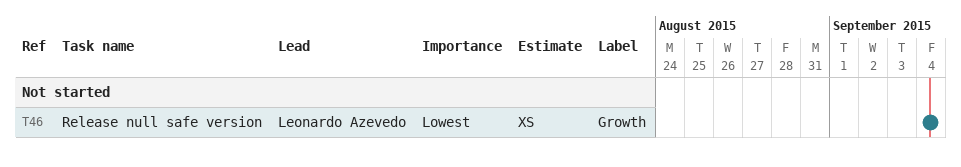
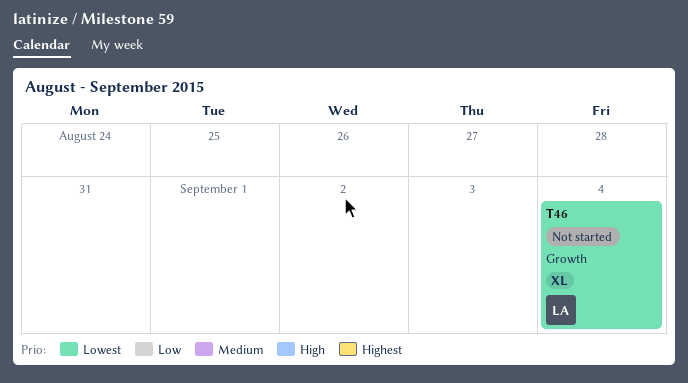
T46, estimate: XS -> XL

